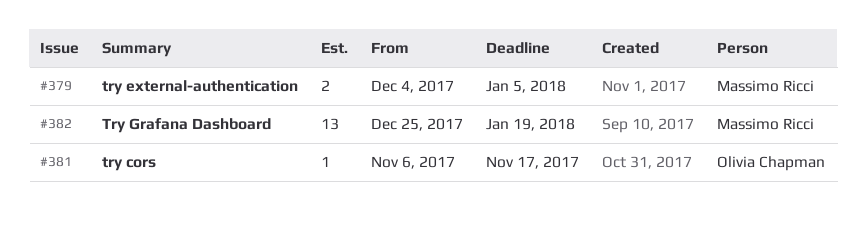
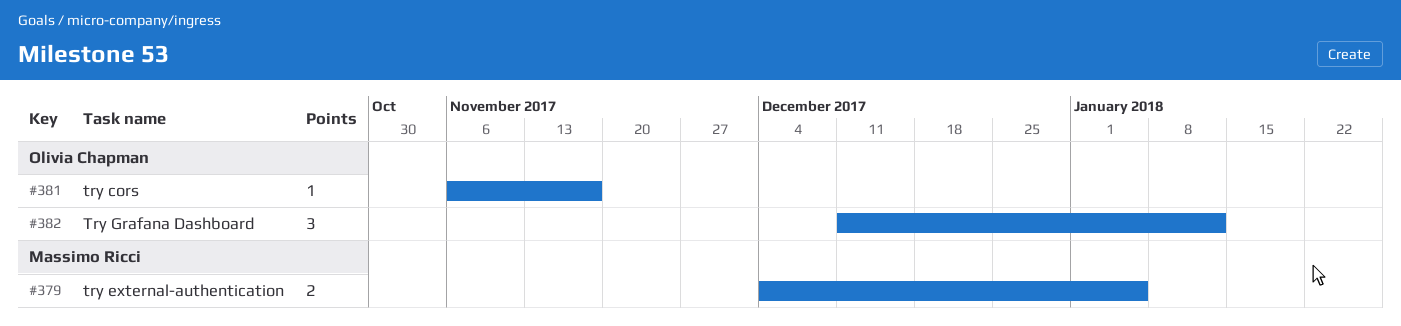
#382, owner: Massimo Ricci -> Olivia Chapman
#382, estimate: 13 -> 3
#382, start: Dec 25 -> Dec 11
#382, due: Jan 19 -> Jan 12

